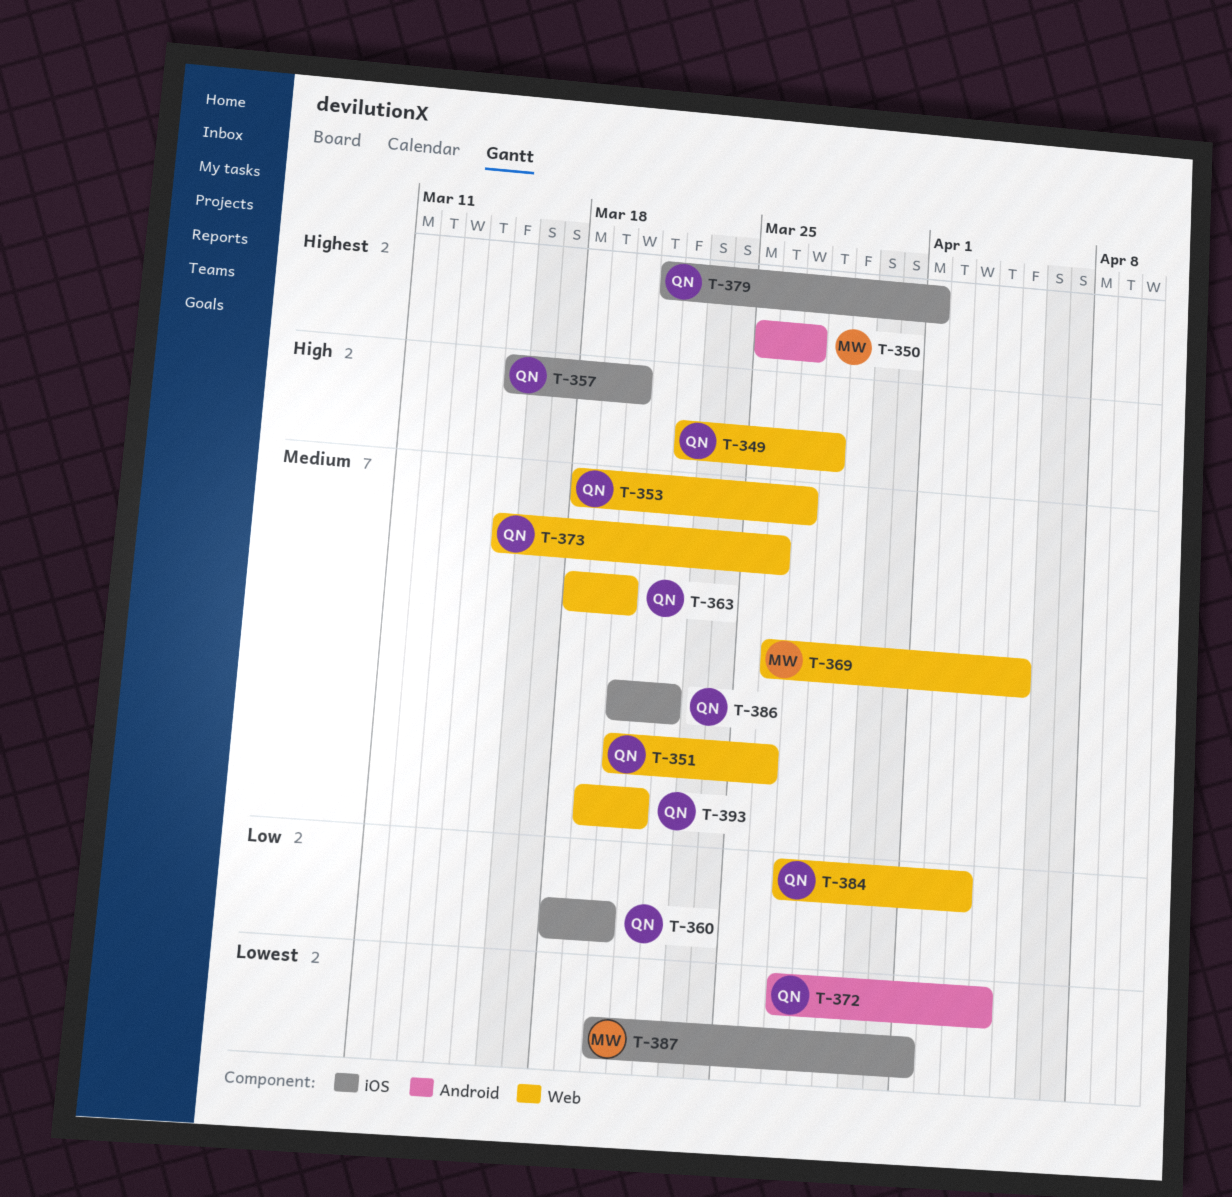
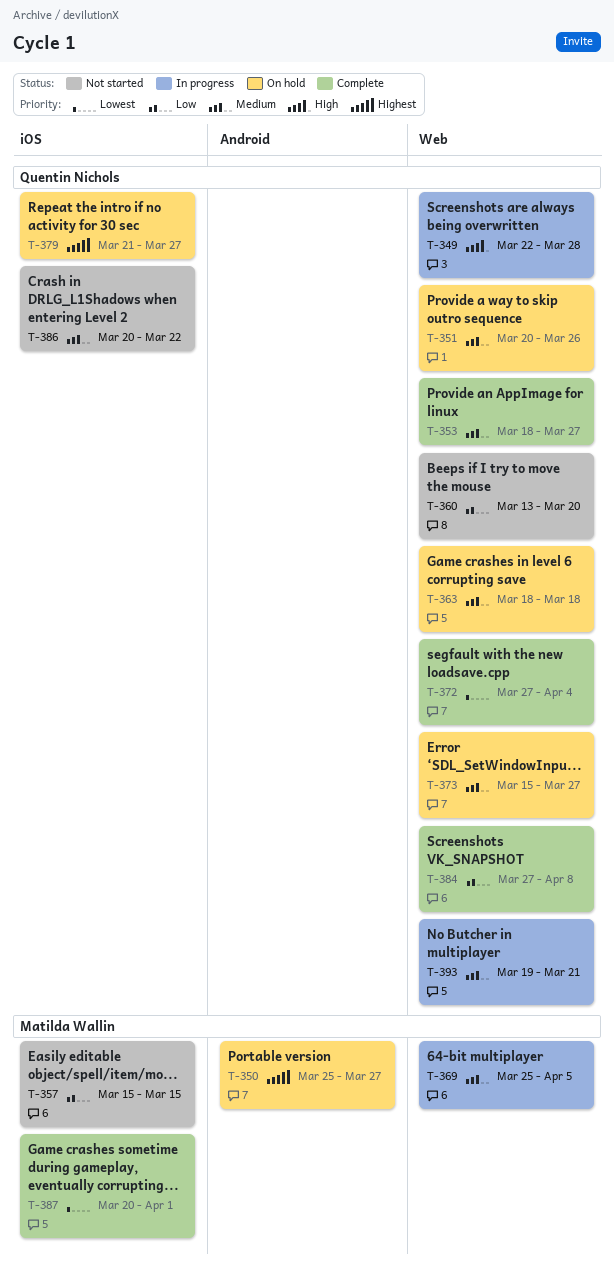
T-357, owner: Quentin Nichols -> Matilda Wallin
T-357, priority: High -> Low
T-357, due: Mar 20 -> Mar 15
T-360, label: iOS -> Web
T-360, start: Mar 18 -> Mar 13
T-363, due: Mar 20 -> Mar 18
T-369, start: Mar 26 -> Mar 25
T-372, label: Android -> Web
T-373, due: Mar 26 -> Mar 27
T-379, due: Apr 1 -> Mar 27
T-384, due: Apr 3 -> Apr 8

